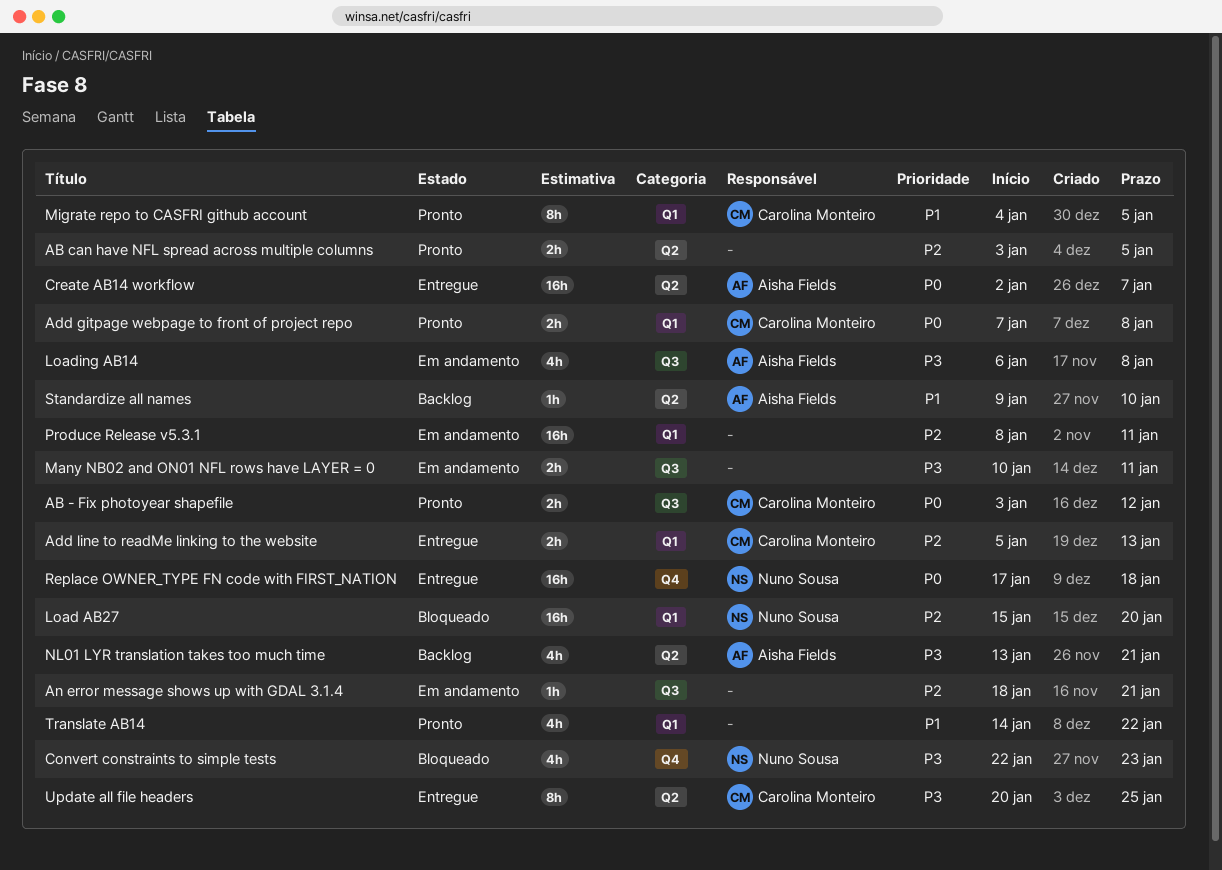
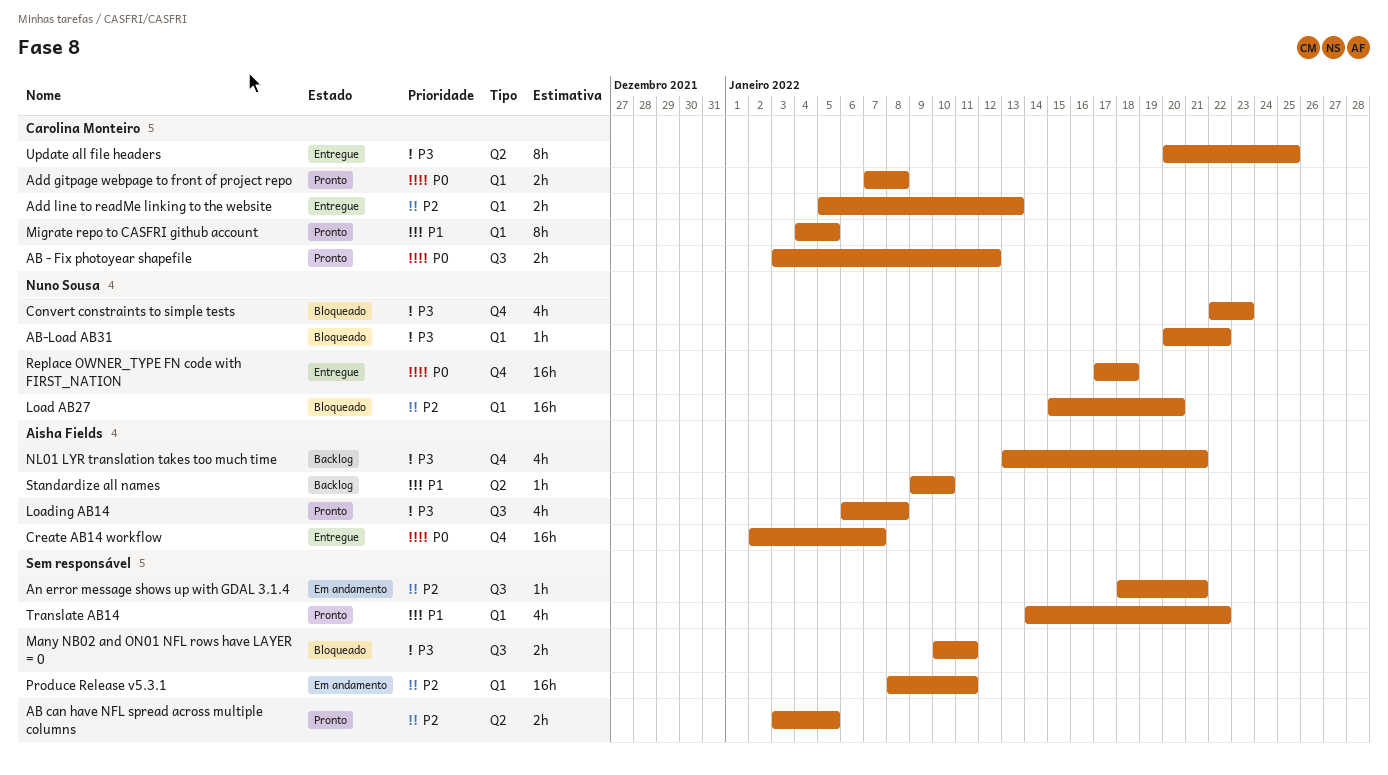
AB-Load AB31: none -> present
Create AB14 workflow, label: Q2 -> Q4
Loading AB14, status: Em andamento -> Pronto
Many NB02 and ON01 NFL rows have LAYER = 0, status: Em andamento -> Bloqueado
NL01 LYR translation takes too much time, label: Q2 -> Q4

